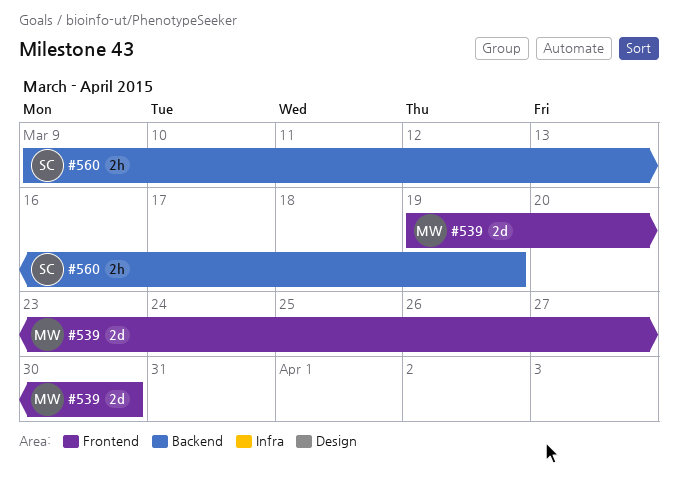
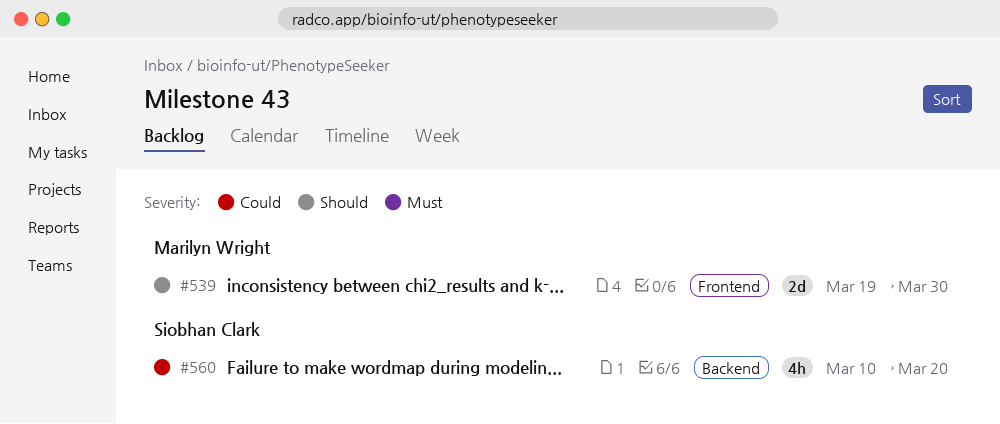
#560, estimate: 2h -> 4h
#560, start: Mar 9 -> Mar 10
#560, due: Mar 19 -> Mar 20

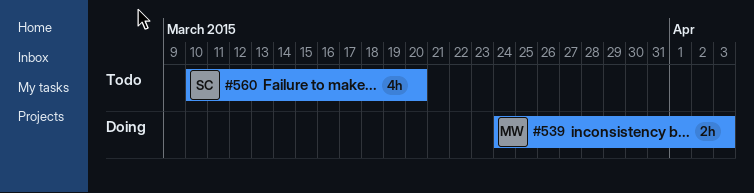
#539, estimate: 2d -> 2h
#539, start: Mar 19 -> Mar 24
#539, due: Mar 30 -> Apr 3

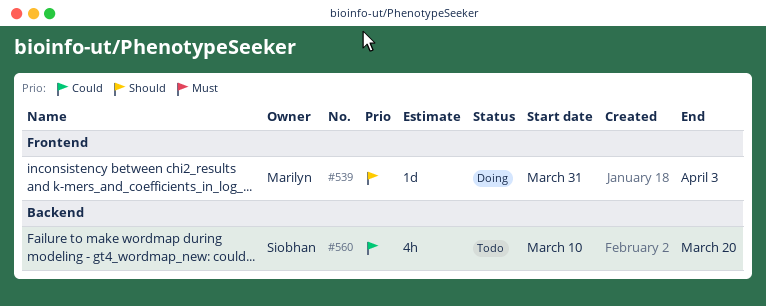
#539, estimate: 2h -> 1d
#539, start: Mar 24 -> Mar 31

